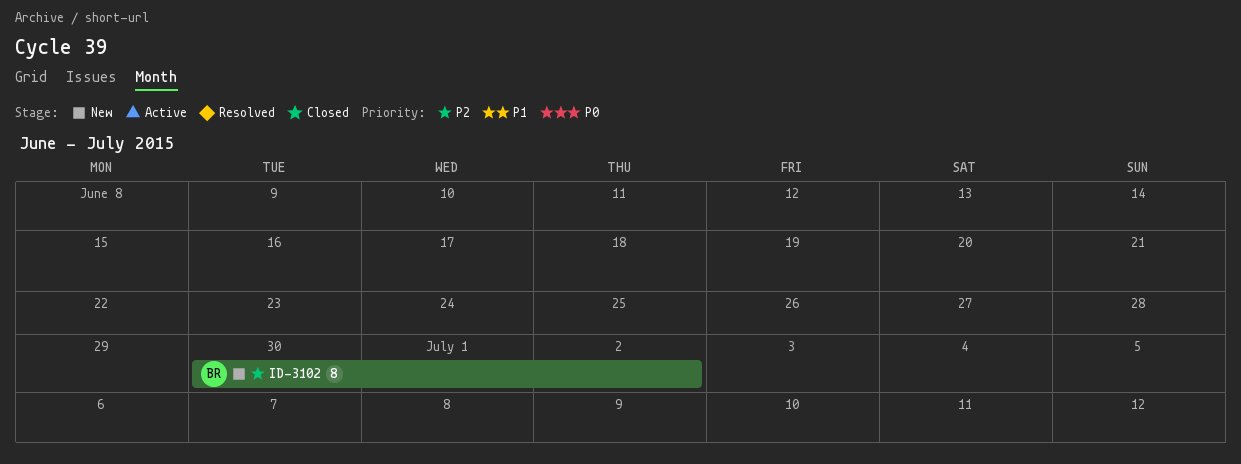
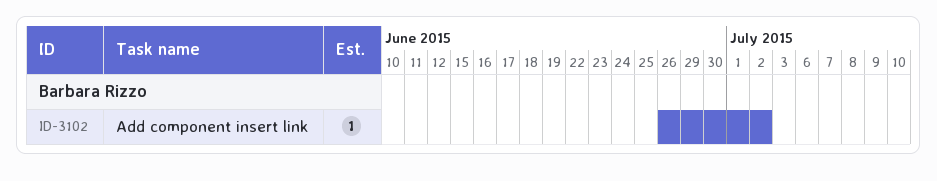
ID-3102, estimate: 8 -> 1
ID-3102, start: Jun 30 -> Jun 26

